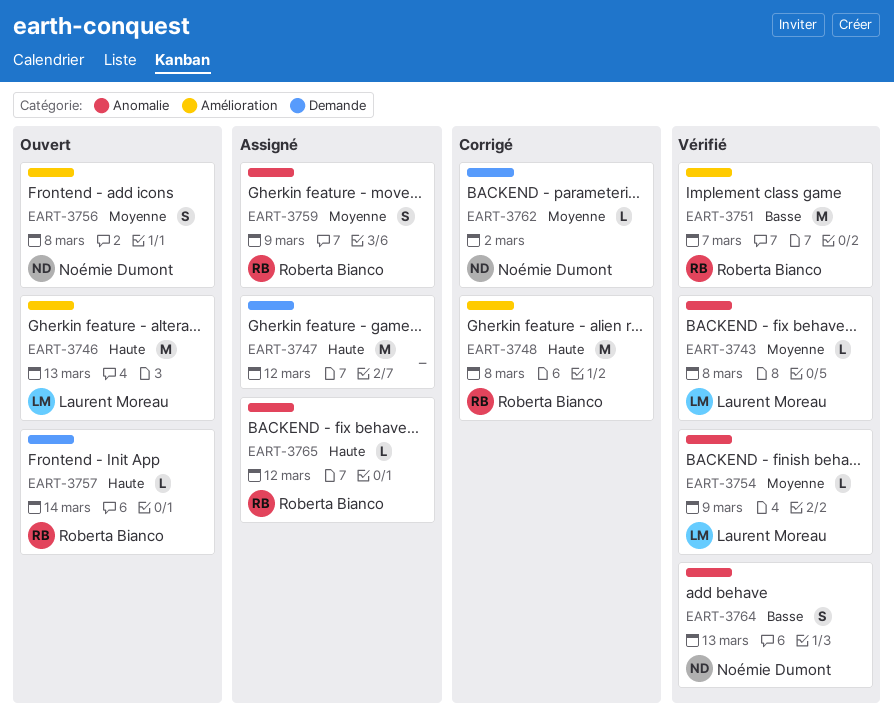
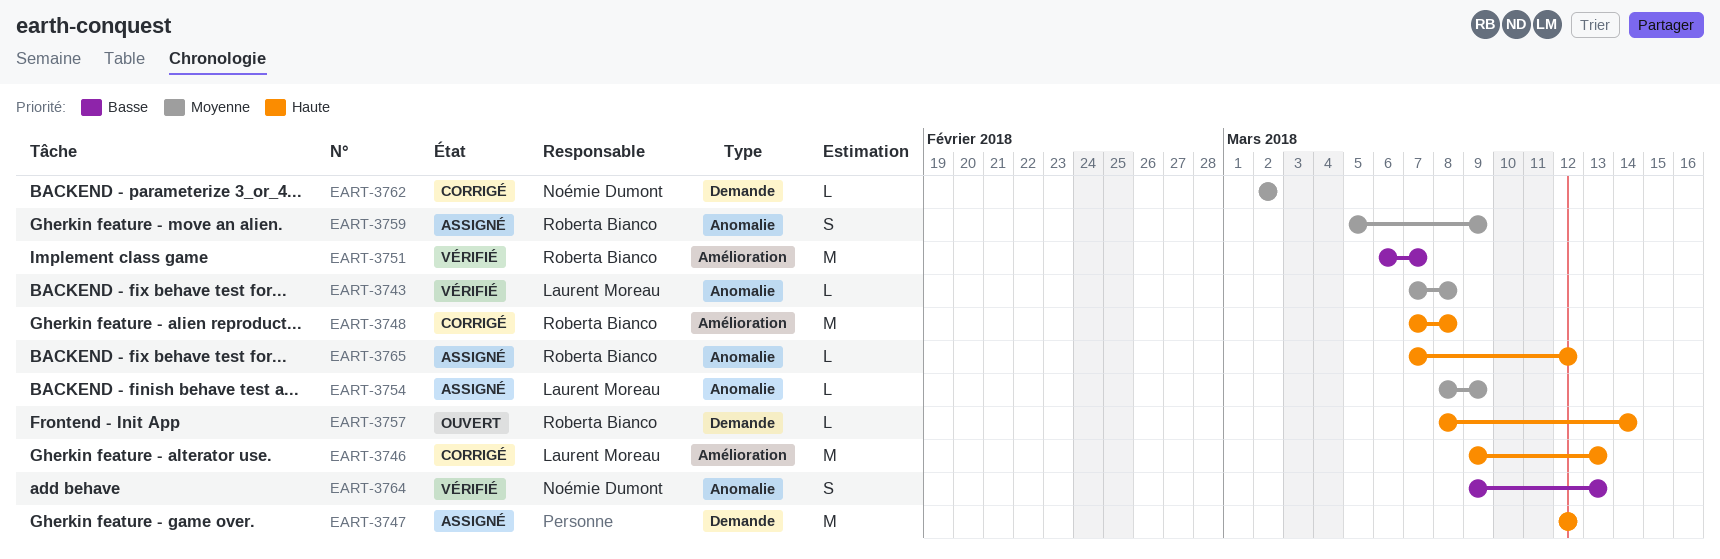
EART-3746, status: Ouvert -> Corrigé
EART-3754, status: Vérifié -> Assigné
EART-3756: present -> none

